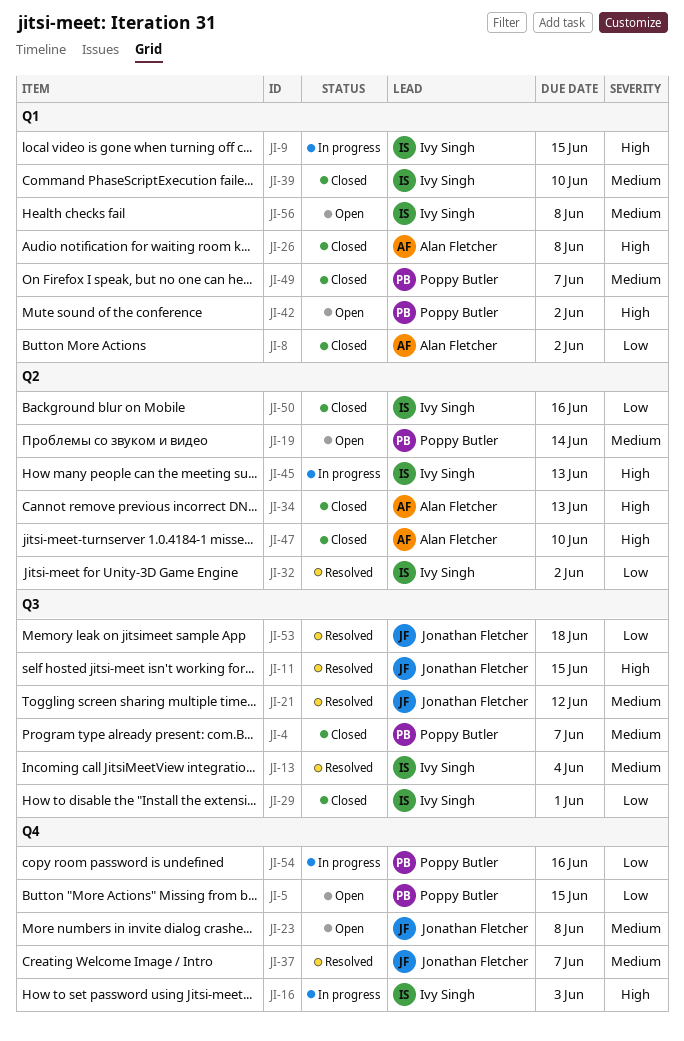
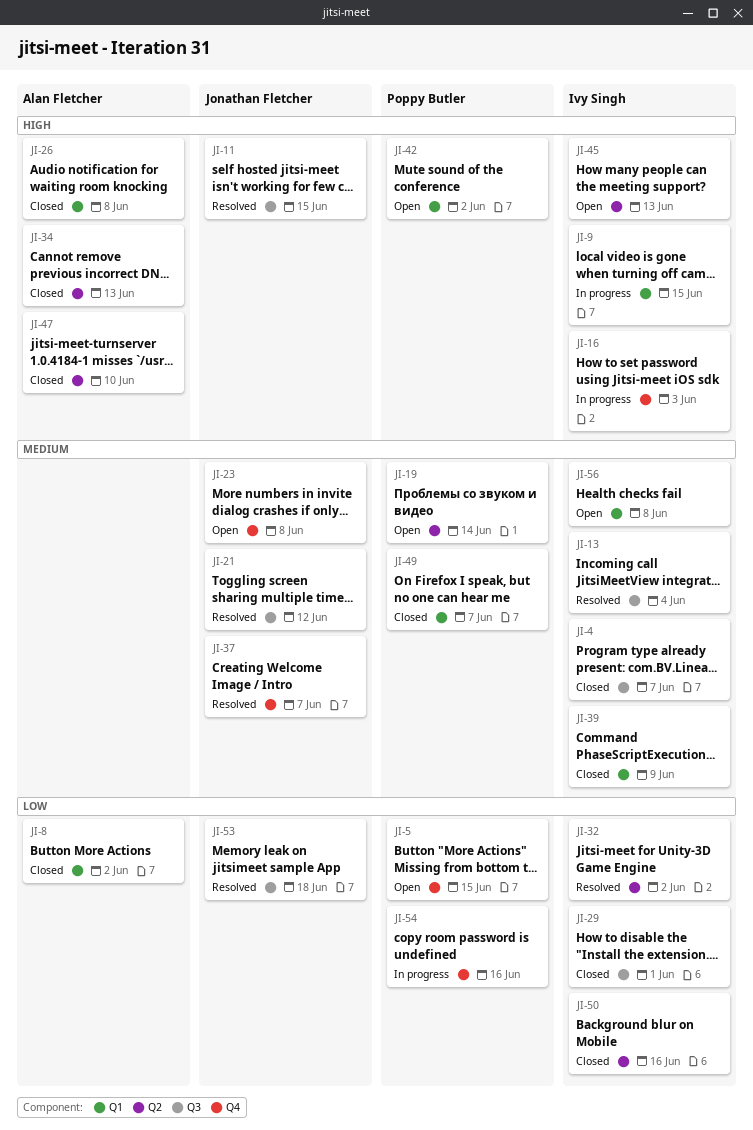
JI-4, owner: Poppy Butler -> Ivy Singh
JI-39, due: Jun 10 -> Jun 9
JI-45, status: In progress -> Open

